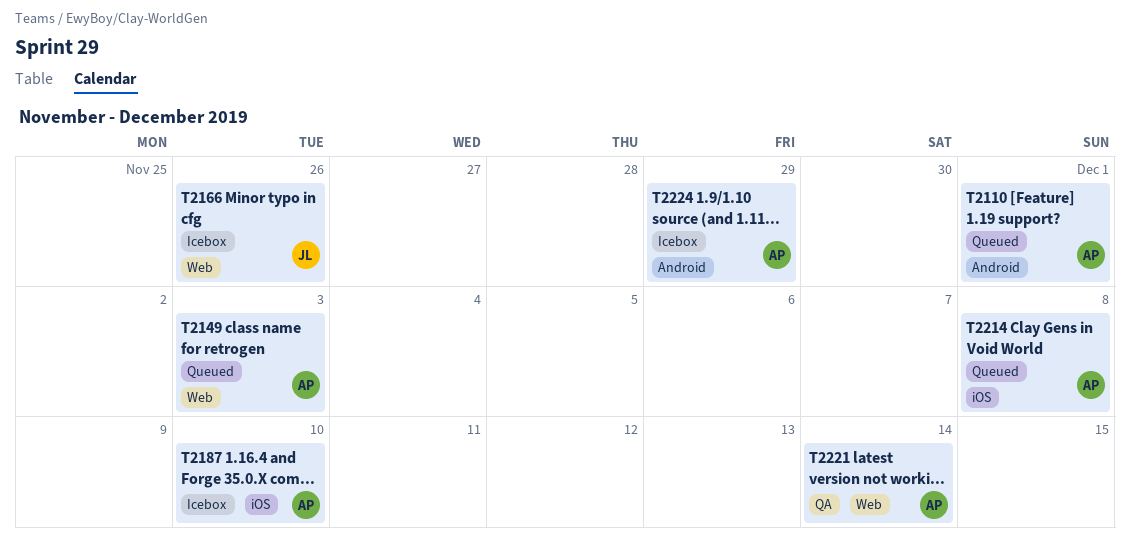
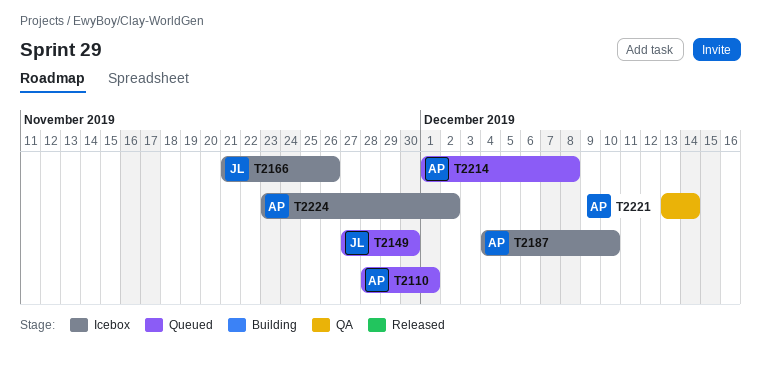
T2149, owner: AP -> JL
T2149, due: Dec 3 -> Nov 30
T2224, due: Nov 29 -> Dec 2

